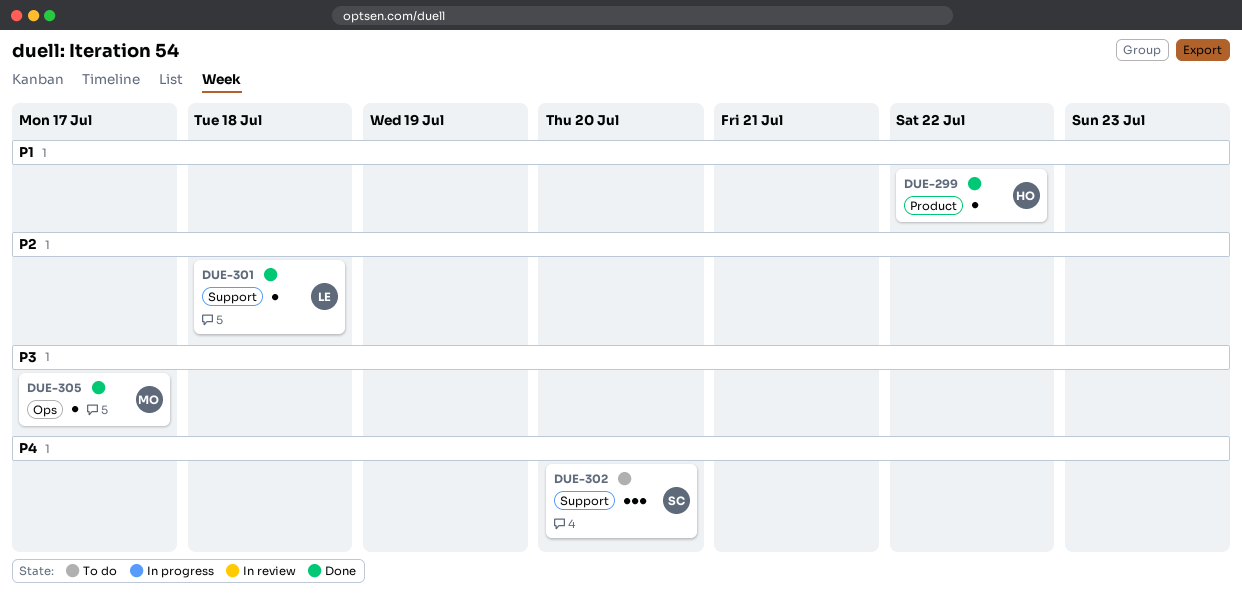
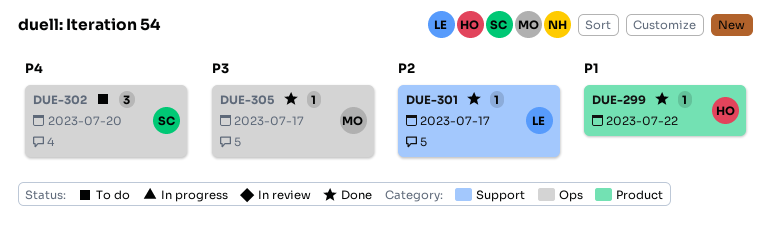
DUE-301, due: Jul 18 -> Jul 17
DUE-302, label: Support -> Ops

